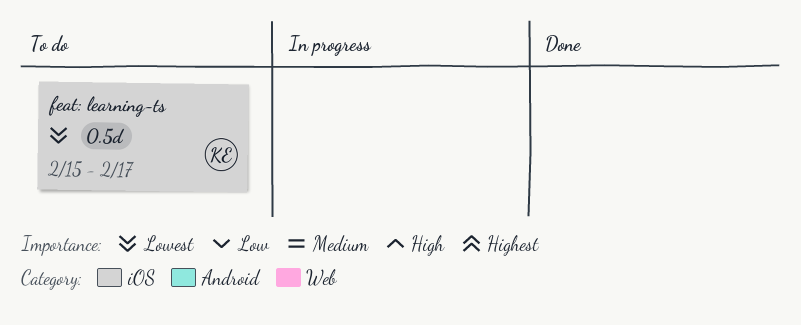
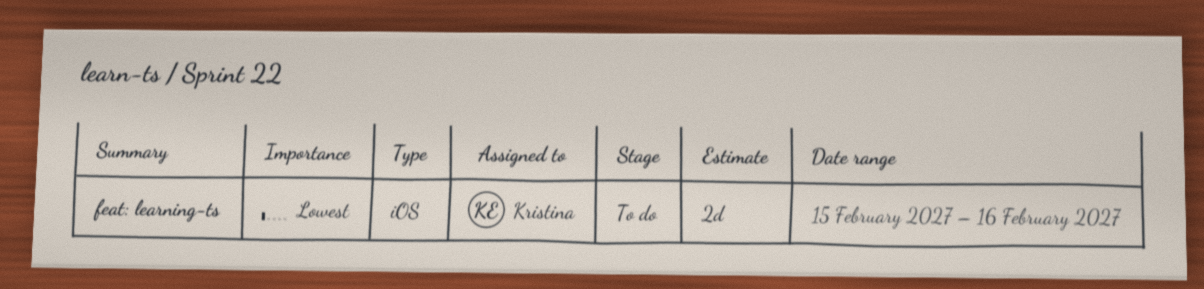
feat: learning-ts, estimate: 0.5d -> 2d
feat: learning-ts, due: Feb 17 -> Feb 16

